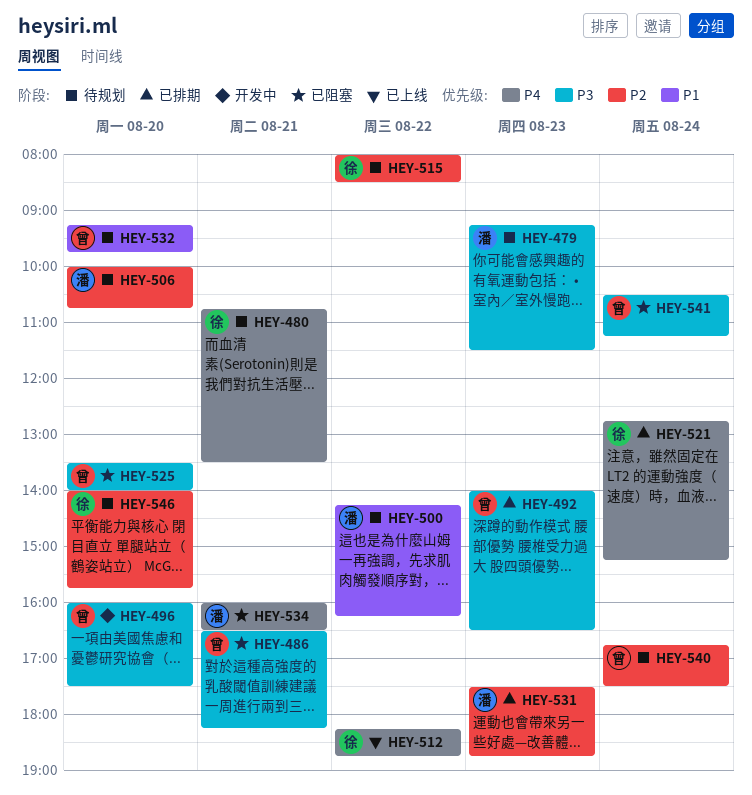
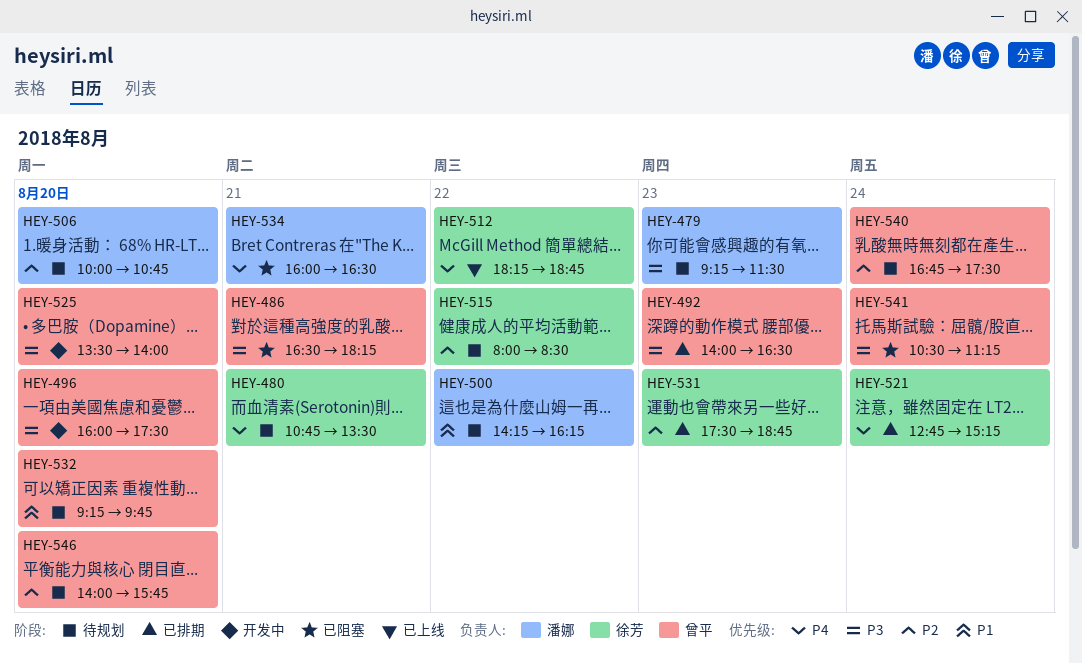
HEY-525, status: 已阻塞 -> 开发中
HEY-531, owner: 潘娜 -> 徐芳
HEY-546, owner: 徐芳 -> 曾平

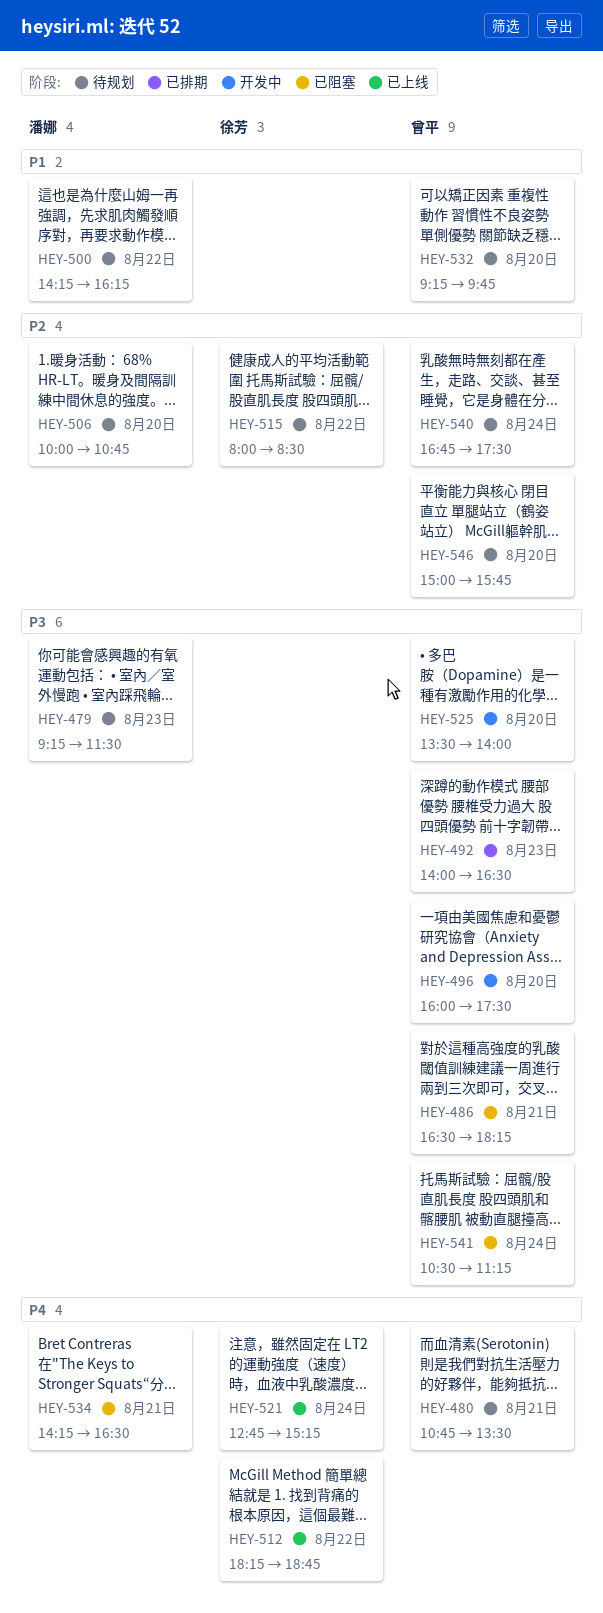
HEY-480, owner: 徐芳 -> 曾平
HEY-521, status: 已排期 -> 已上线
HEY-531: present -> none
HEY-534, begins: 16:00 -> 14:15
HEY-546, begins: 14:00 -> 15:00

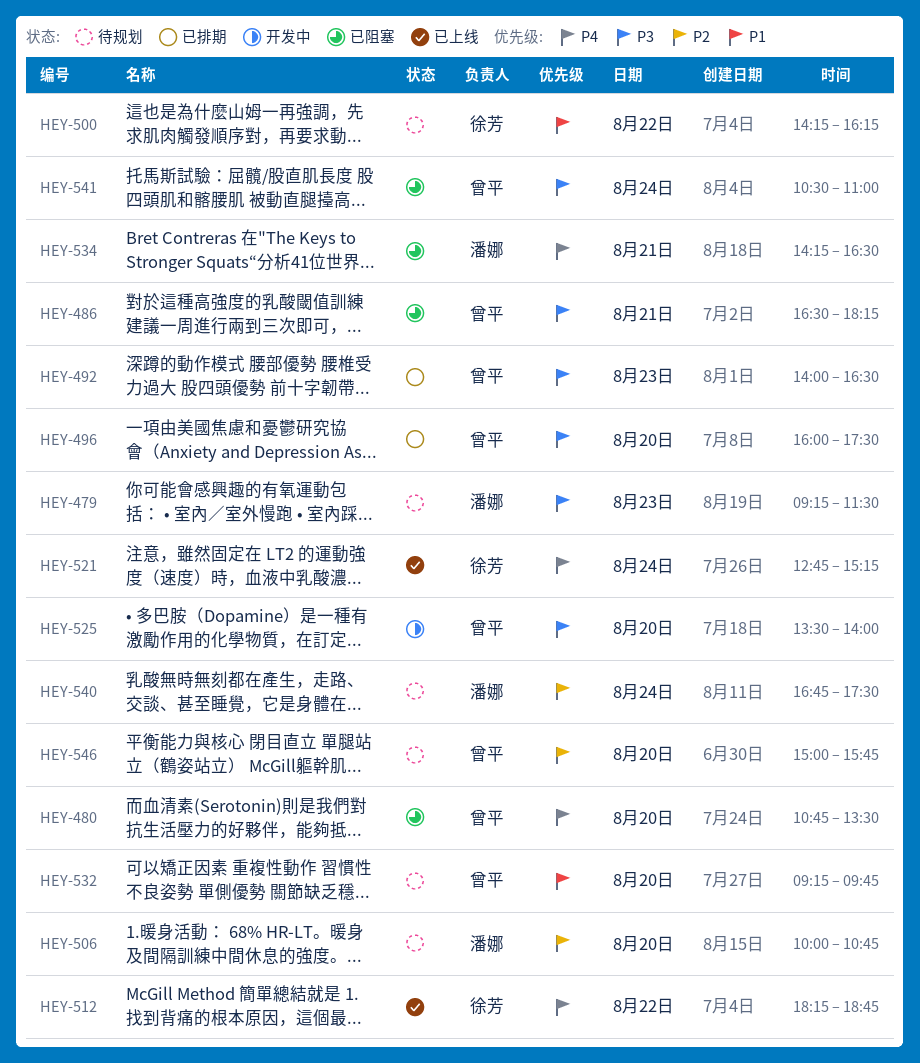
HEY-480, status: 待规划 -> 已阻塞
HEY-480, day: Aug 21 -> Aug 20
HEY-496, status: 开发中 -> 已排期
HEY-500, owner: 潘娜 -> 徐芳
HEY-515: present -> none
HEY-540, owner: 曾平 -> 潘娜
HEY-541, ends: 11:15 -> 11:00

